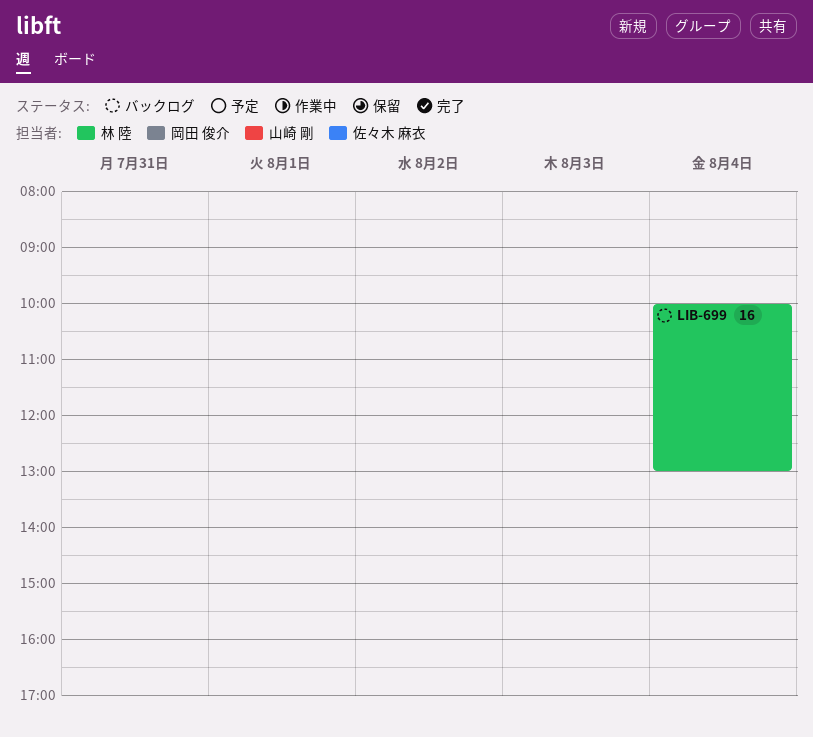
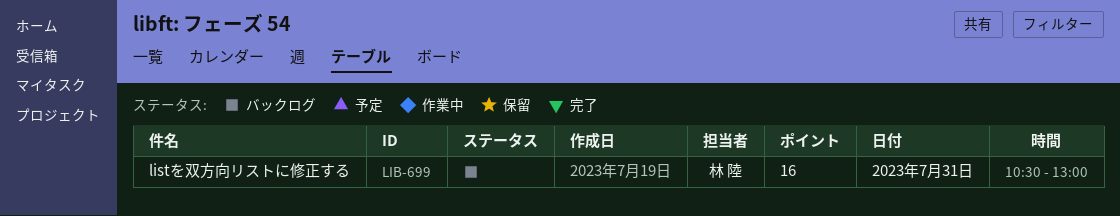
LIB-699, day: Aug 4 -> Jul 31
LIB-699, begins: 10:00 -> 10:30

